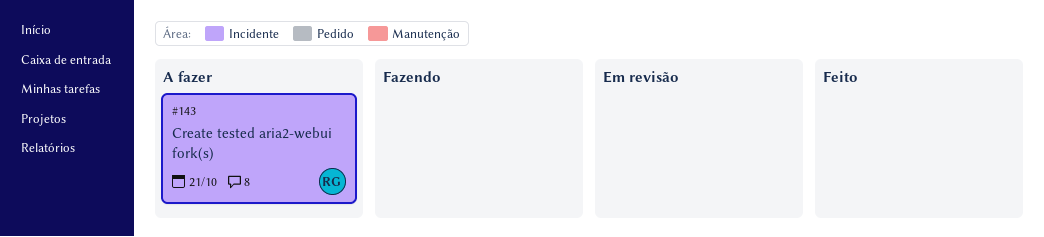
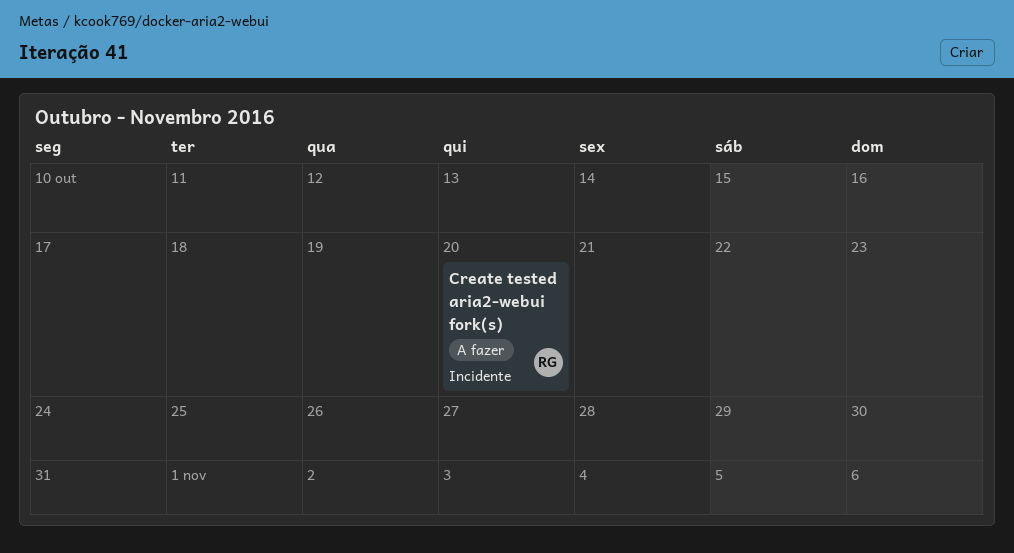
Create tested aria2-webui fork(s), due: Oct 21 -> Oct 20

